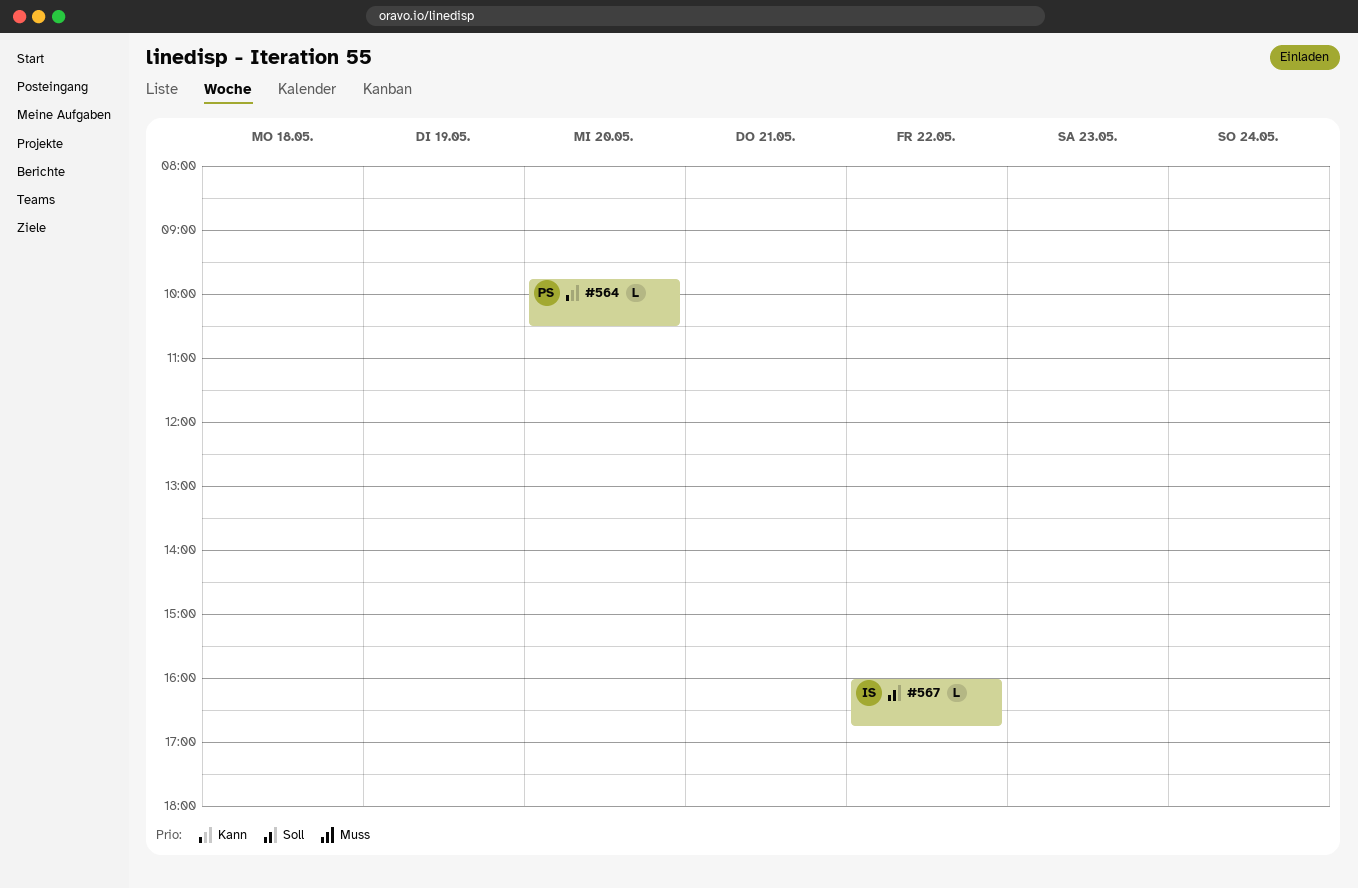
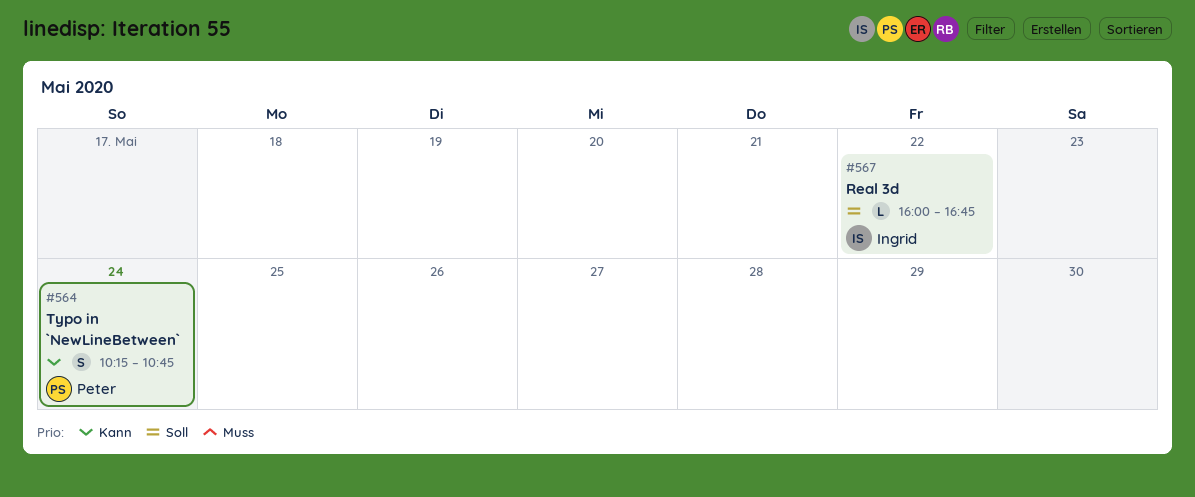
#564, estimate: L -> S
#564, day: May 20 -> May 24
#564, begins: 09:45 -> 10:15
#564, ends: 10:30 -> 10:45

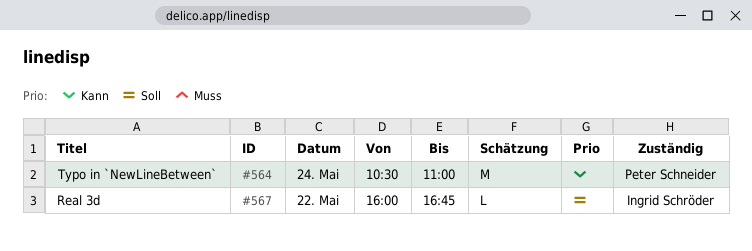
#564, estimate: S -> M
#564, begins: 10:15 -> 10:30
#564, ends: 10:45 -> 11:00

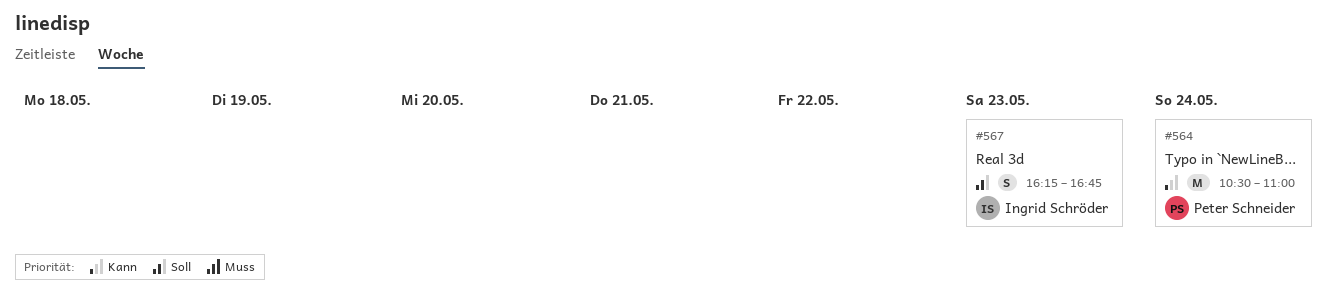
#567, estimate: L -> S
#567, day: May 22 -> May 23
#567, begins: 16:00 -> 16:15

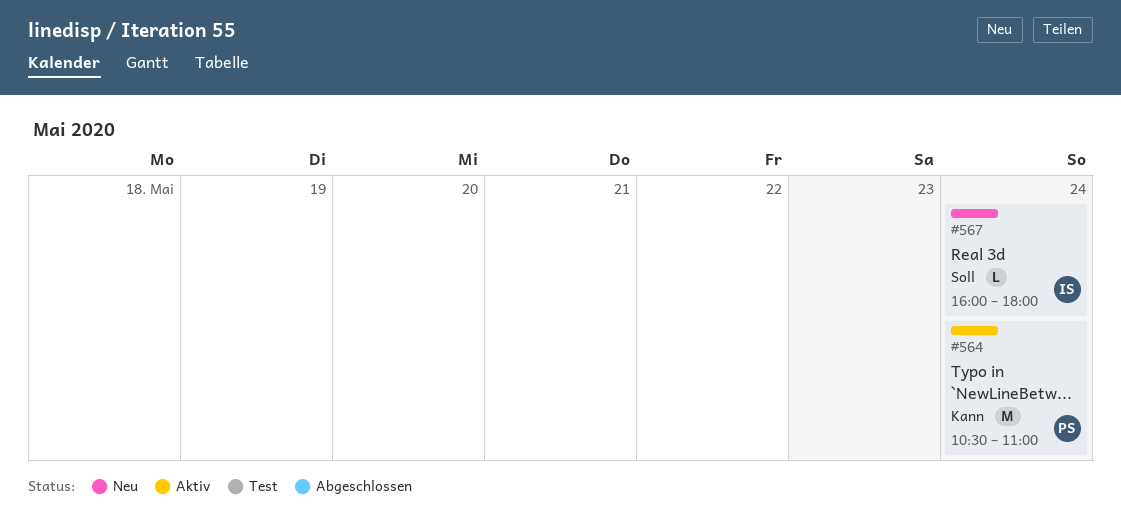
#567, estimate: S -> L
#567, day: May 23 -> May 24
#567, begins: 16:15 -> 16:00
#567, ends: 16:45 -> 18:00

